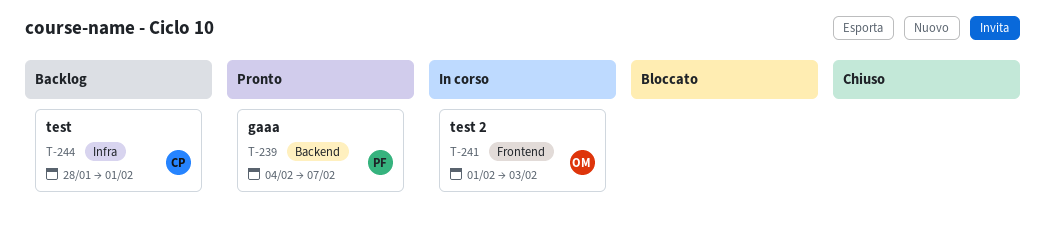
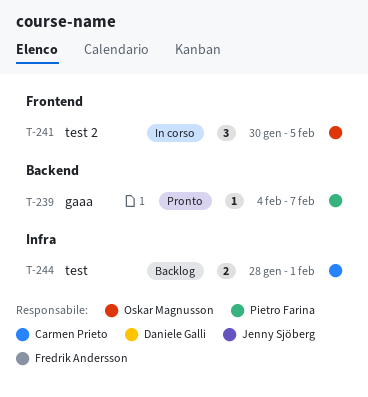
T-241, start: Feb 1 -> Jan 30
T-241, due: Feb 3 -> Feb 5

